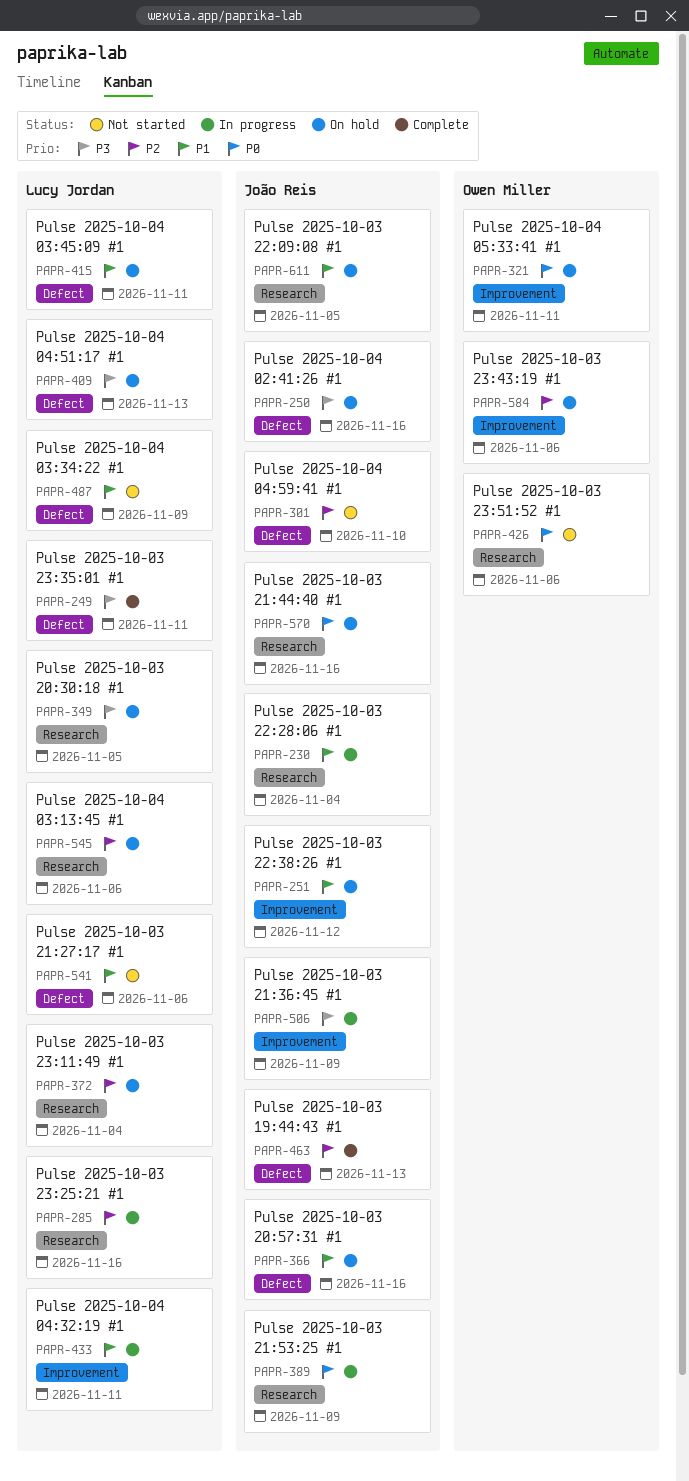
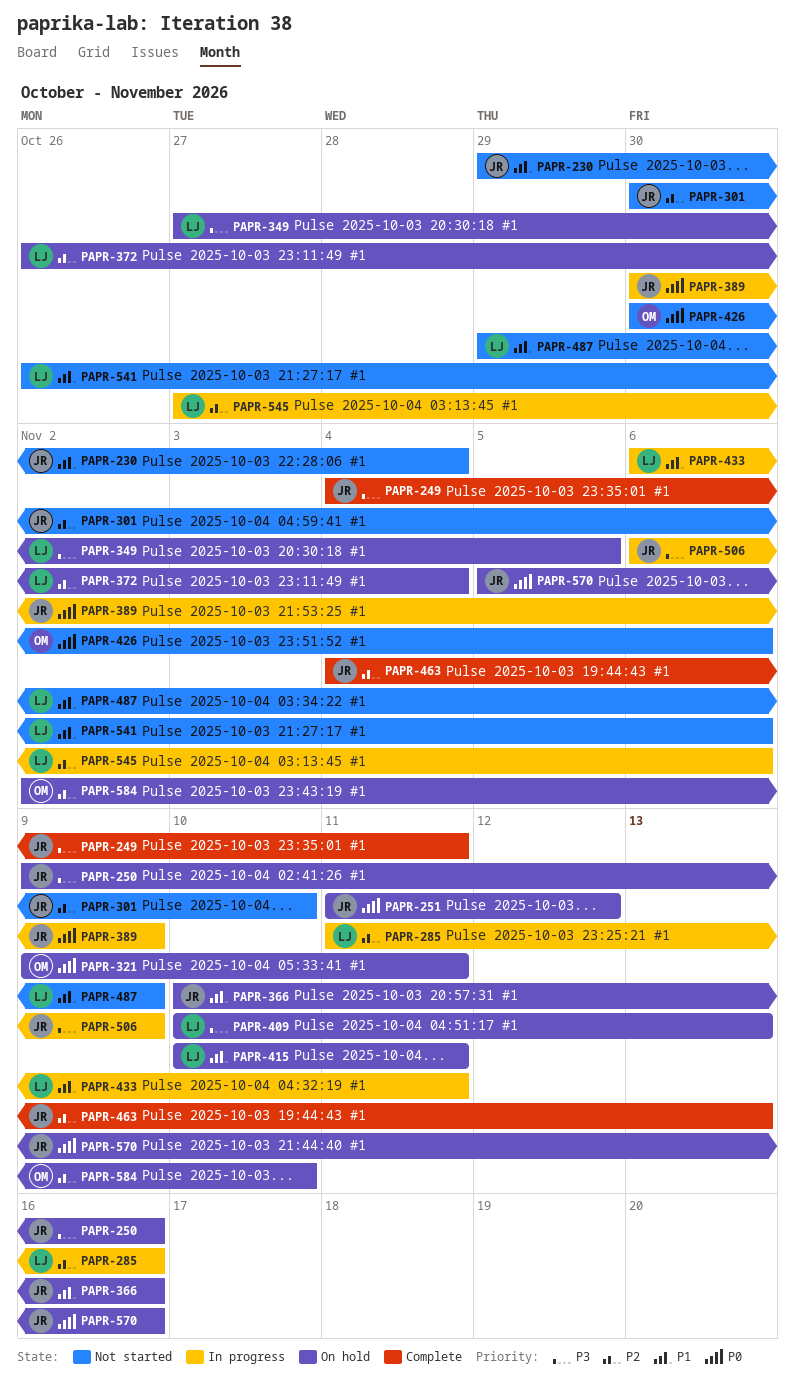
PAPR-230, status: In progress -> Not started
PAPR-249, owner: Lucy Jordan -> João Reis
PAPR-251, priority: P1 -> P0
PAPR-545, status: On hold -> In progress
PAPR-584, due: Nov 6 -> Nov 10
PAPR-611: present -> none

